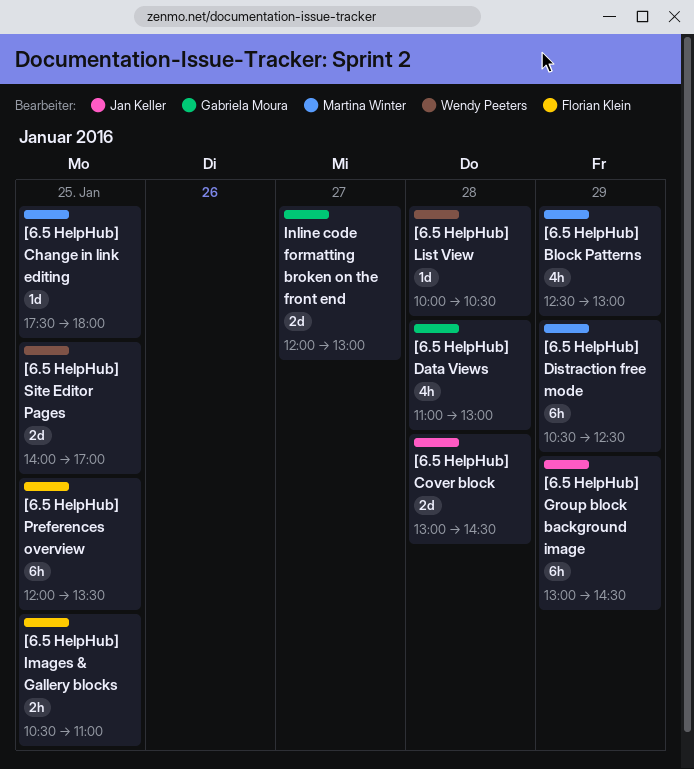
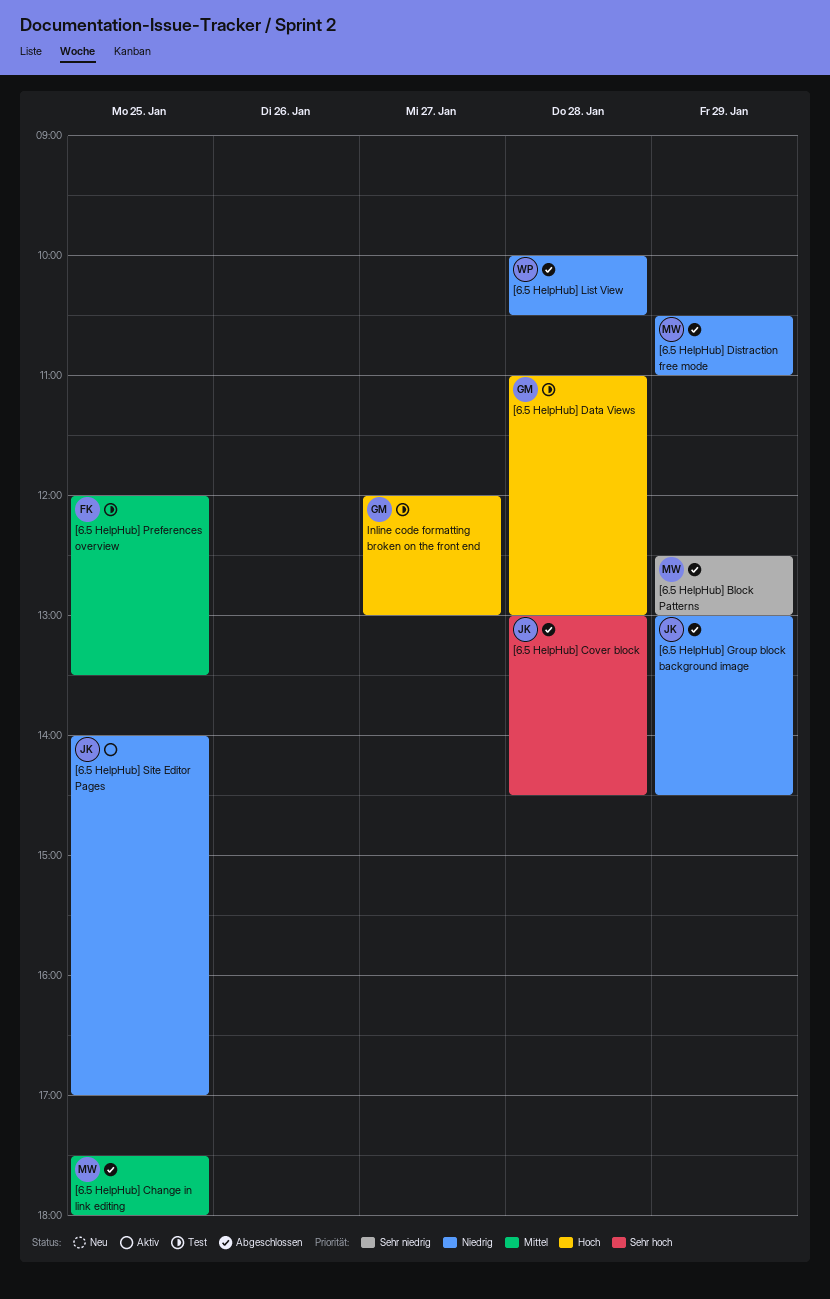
[6.5 HelpHub] Distraction free mode, ends: 12:30 -> 11:00
[6.5 HelpHub] Images & Gallery blocks: present -> none
[6.5 HelpHub] Site Editor Pages, owner: Wendy Peeters -> Jan Keller

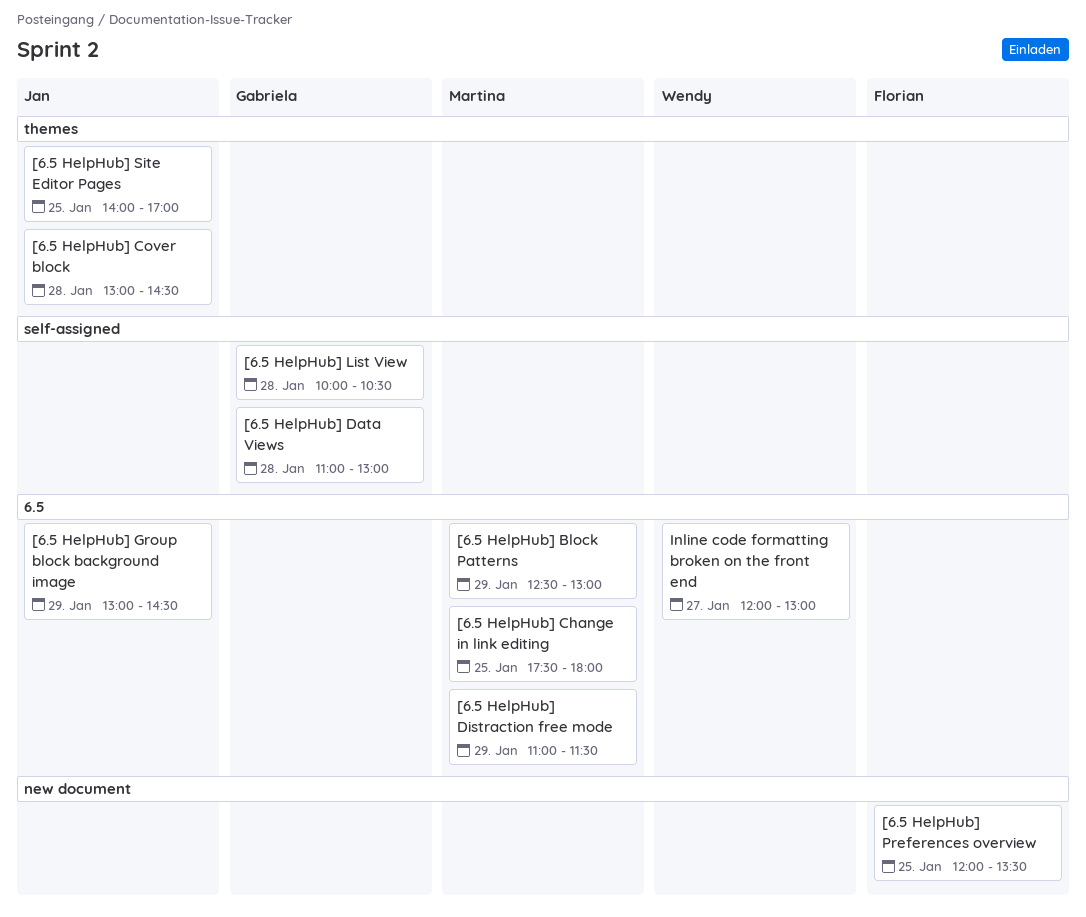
[6.5 HelpHub] Distraction free mode, begins: 10:30 -> 11:00
[6.5 HelpHub] Distraction free mode, ends: 11:00 -> 11:30
[6.5 HelpHub] List View, owner: Wendy -> Gabriela
Inline code formatting broken on the front end, owner: Gabriela -> Wendy

